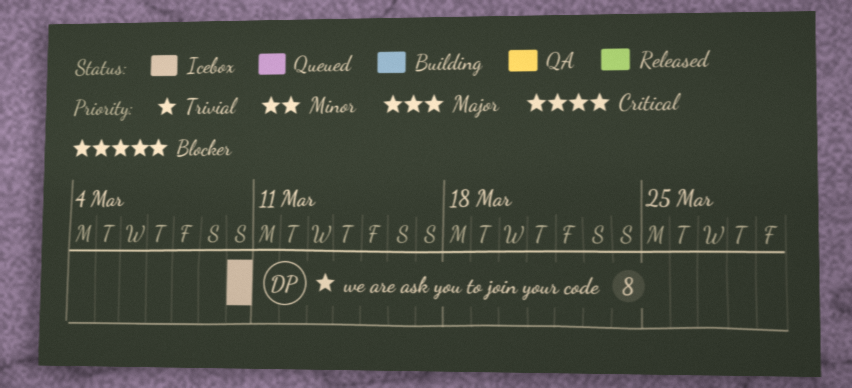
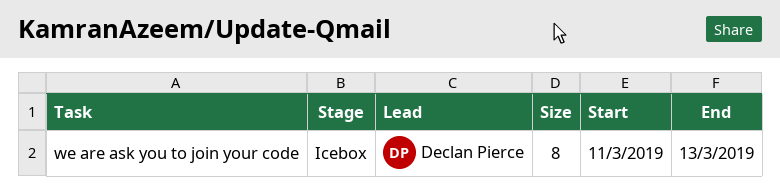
we are ask you to join your code, start: Mar 10 -> Mar 11
we are ask you to join your code, due: Mar 10 -> Mar 13

